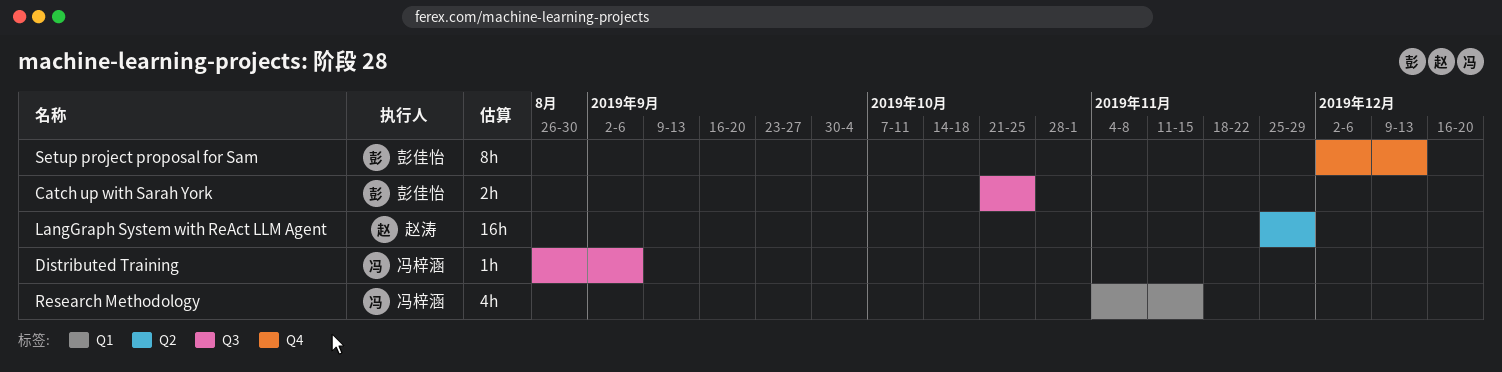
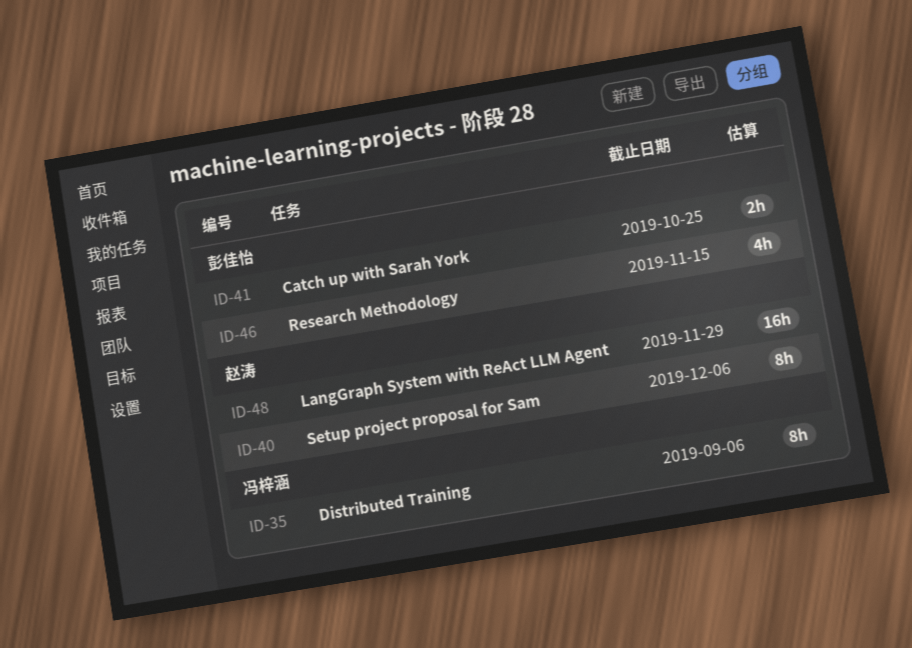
Distributed Training, estimate: 1h -> 8h
Research Methodology, owner: 冯梓涵 -> 彭佳怡
Setup project proposal for Sam, owner: 彭佳怡 -> 赵涛
Setup project proposal for Sam, due: Dec 13 -> Dec 6

